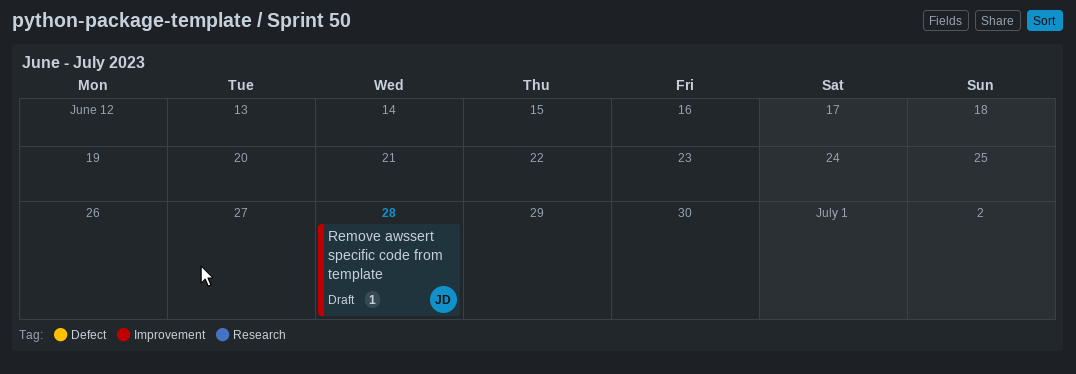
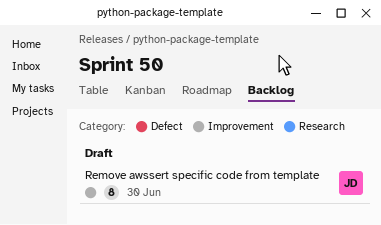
Remove awssert specific code from template, estimate: 1 -> 8
Remove awssert specific code from template, due: Jun 28 -> Jun 30

